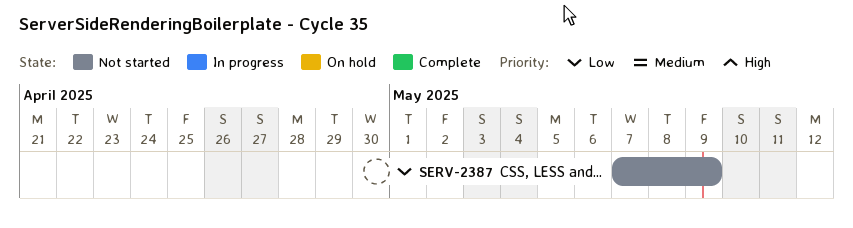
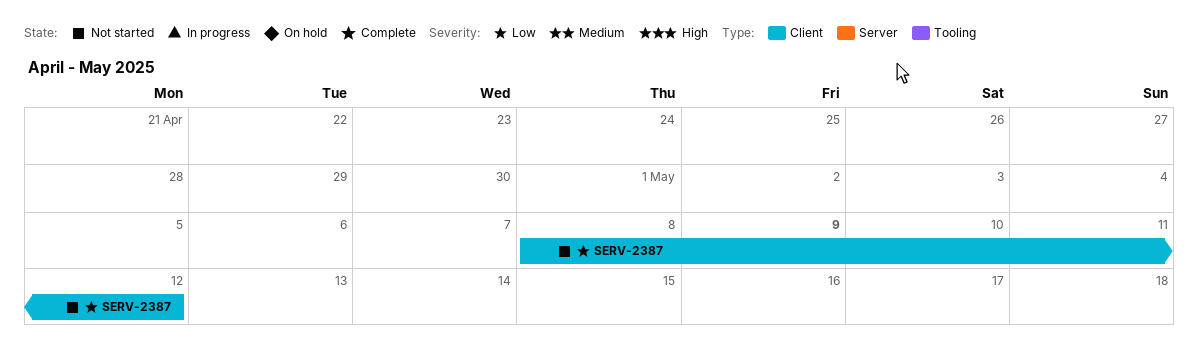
SERV-2387, start: May 7 -> May 8
SERV-2387, due: May 9 -> May 12

